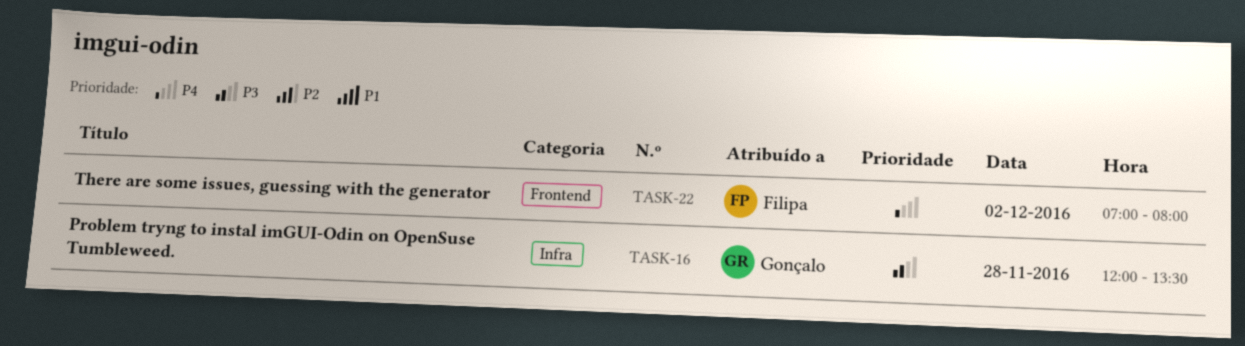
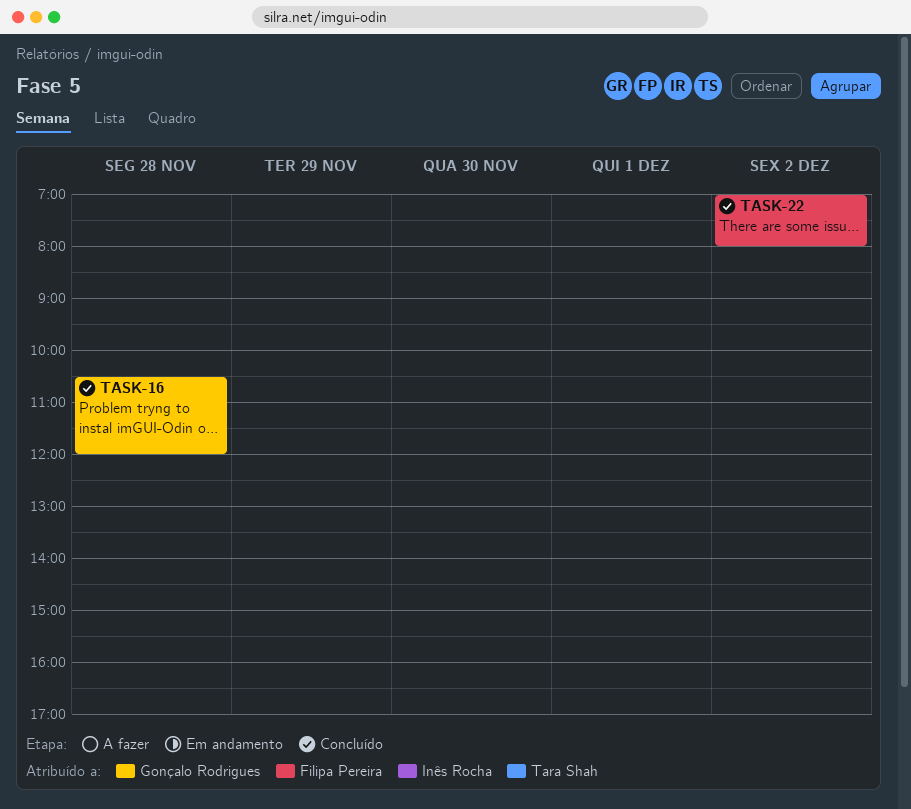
TASK-16, begins: 12:00 -> 10:30
TASK-16, ends: 13:30 -> 12:00

